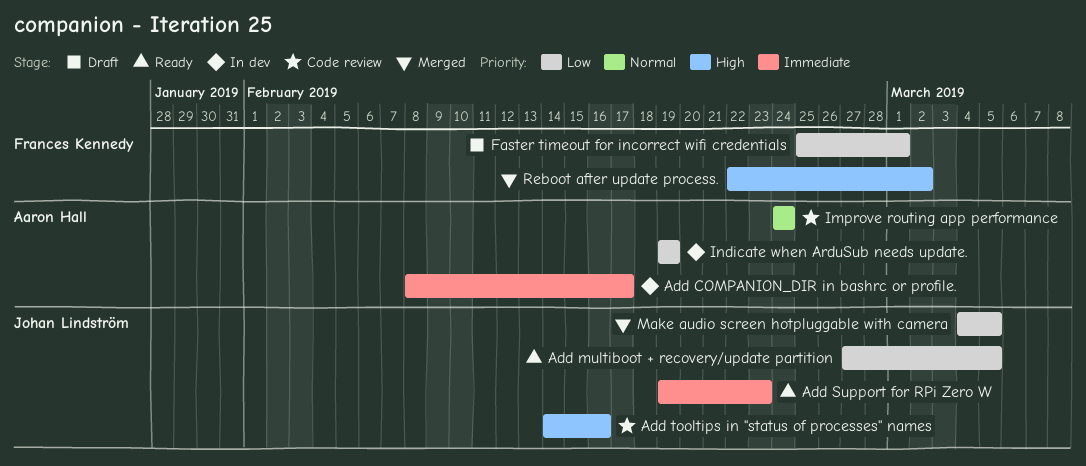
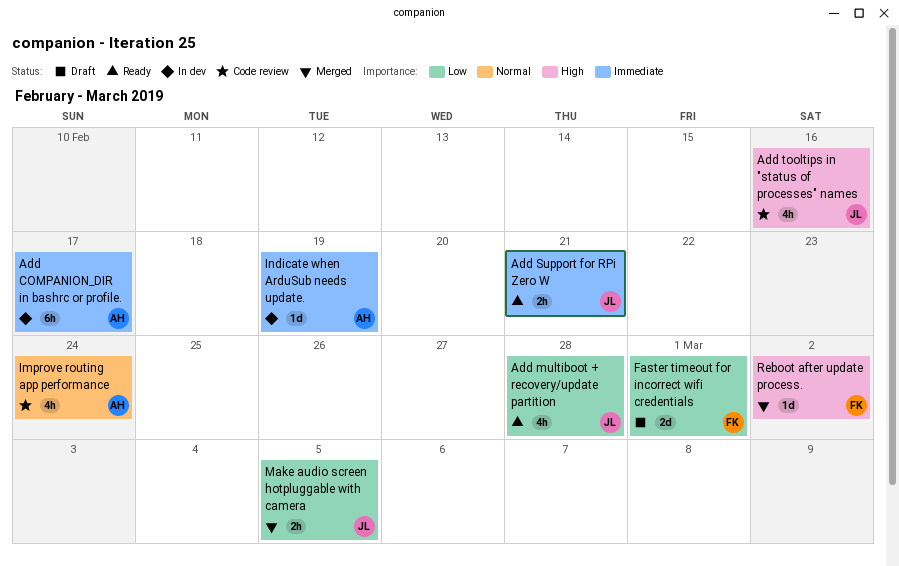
Add multiboot + recovery/update partition, due: Mar 5 -> Feb 28
Add Support for RPi Zero W, due: Feb 23 -> Feb 21
Indicate when ArduSub needs update., priority: Low -> Immediate

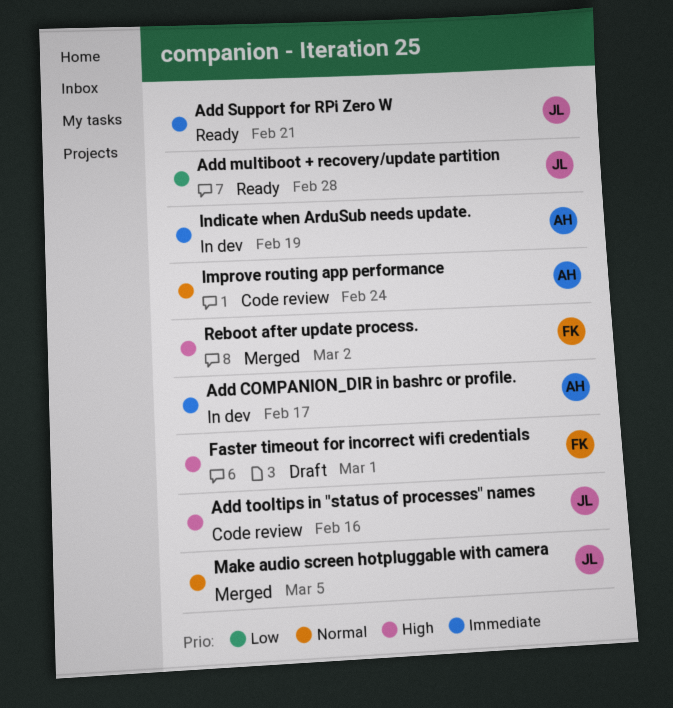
Faster timeout for incorrect wifi credentials, priority: Low -> High
Make audio screen hotpluggable with camera, priority: Low -> Normal

